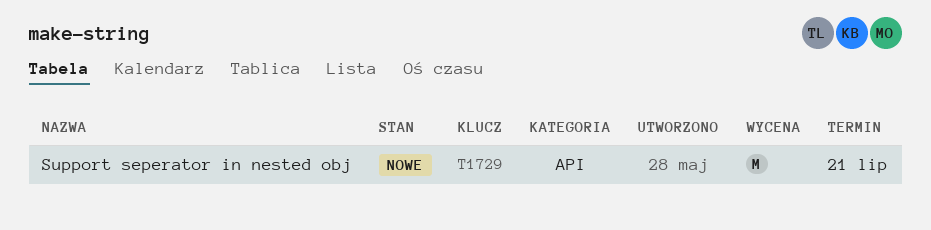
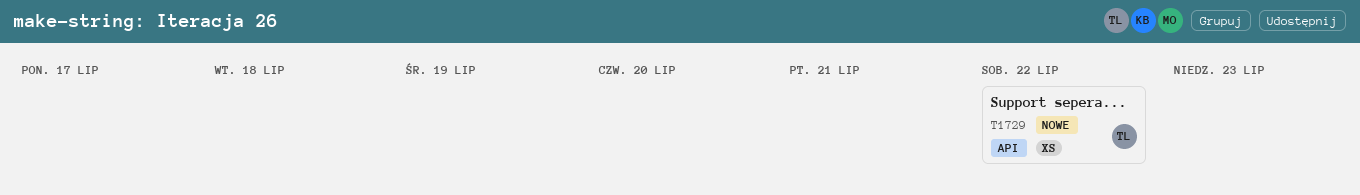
T1729, estimate: M -> XS
T1729, due: Jul 21 -> Jul 22

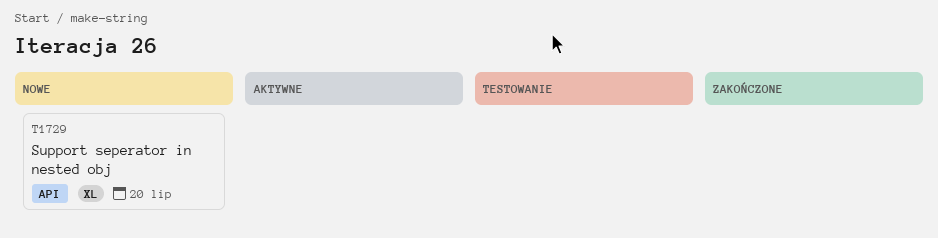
T1729, estimate: XS -> XL
T1729, due: Jul 22 -> Jul 20

